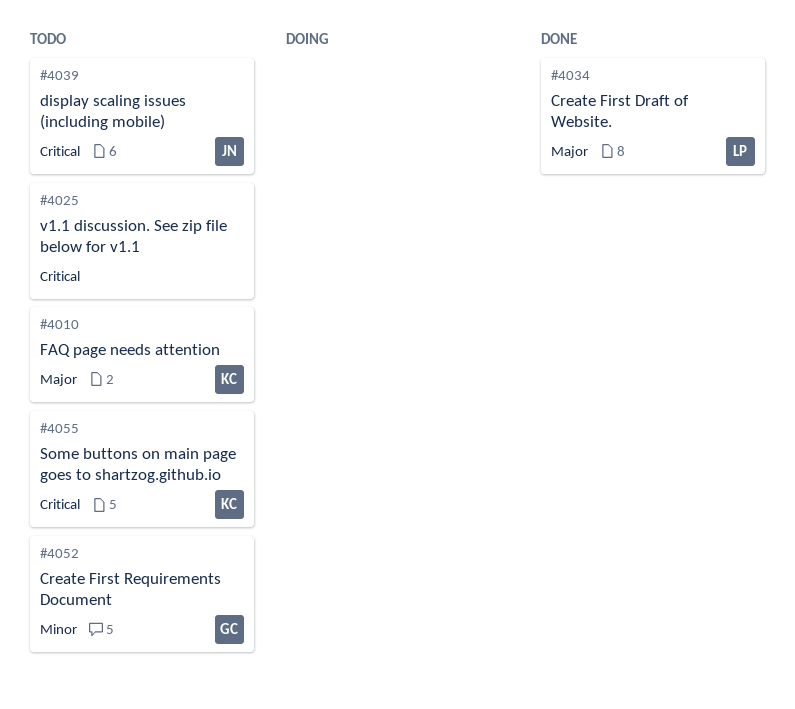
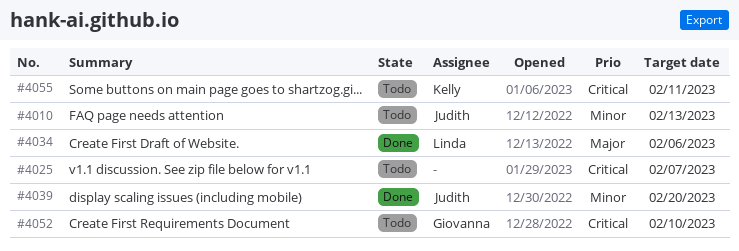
#4010, owner: Kelly -> Judith
#4010, priority: Major -> Minor
#4039, status: Todo -> Done
#4039, priority: Critical -> Minor
#4052, priority: Minor -> Critical

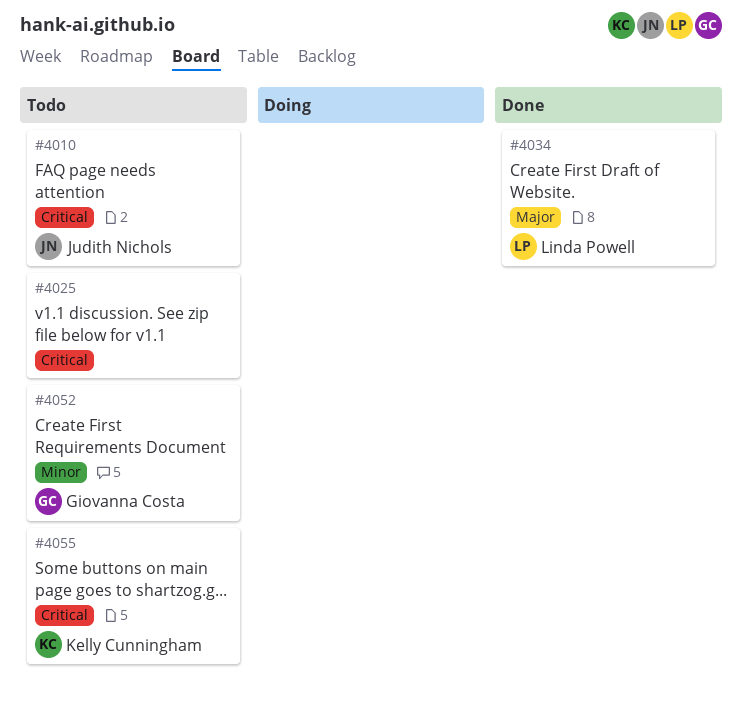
#4010, priority: Minor -> Critical
#4039: present -> none
#4052, priority: Critical -> Minor

